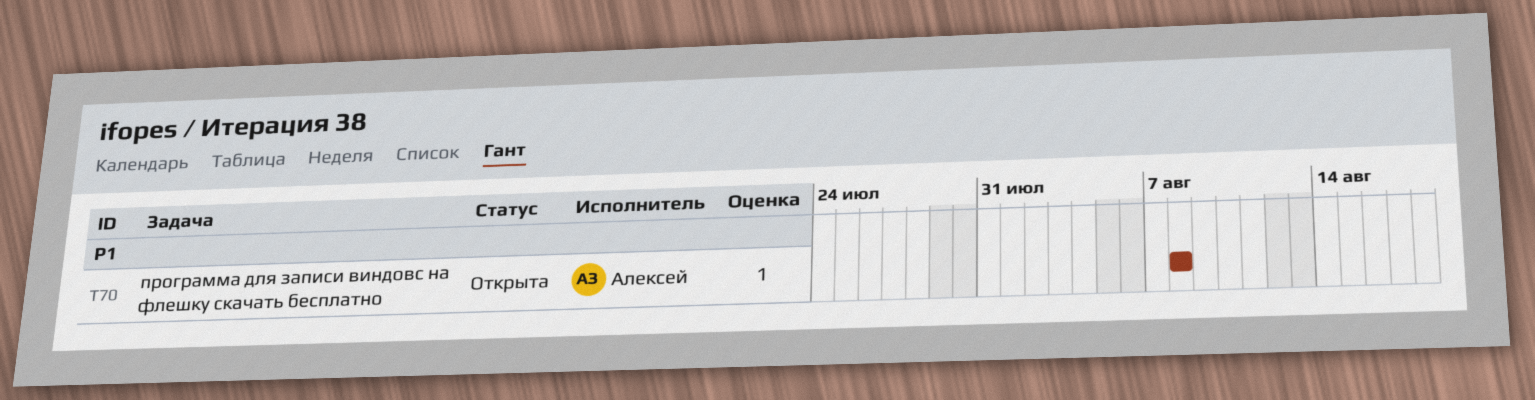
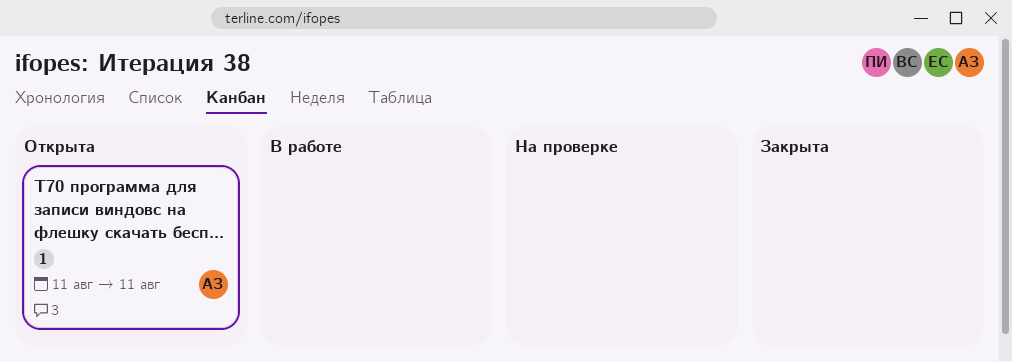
T70, start: Aug 8 -> Aug 11
T70, due: Aug 8 -> Aug 11

